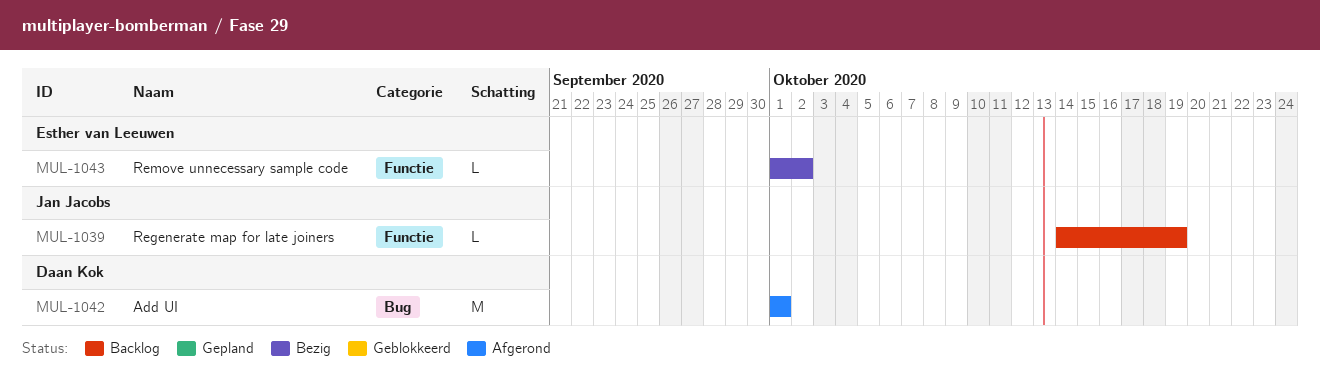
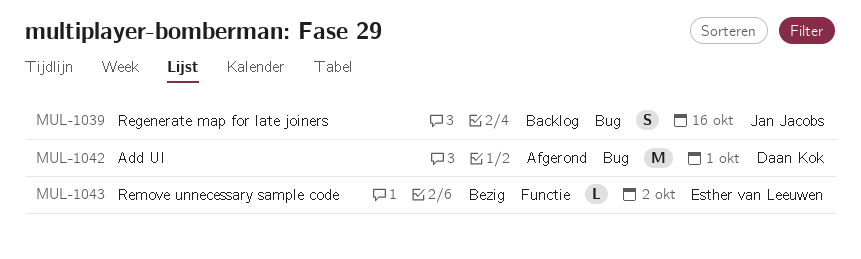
MUL-1039, label: Functie -> Bug
MUL-1039, estimate: L -> S
MUL-1039, due: Oct 19 -> Oct 16

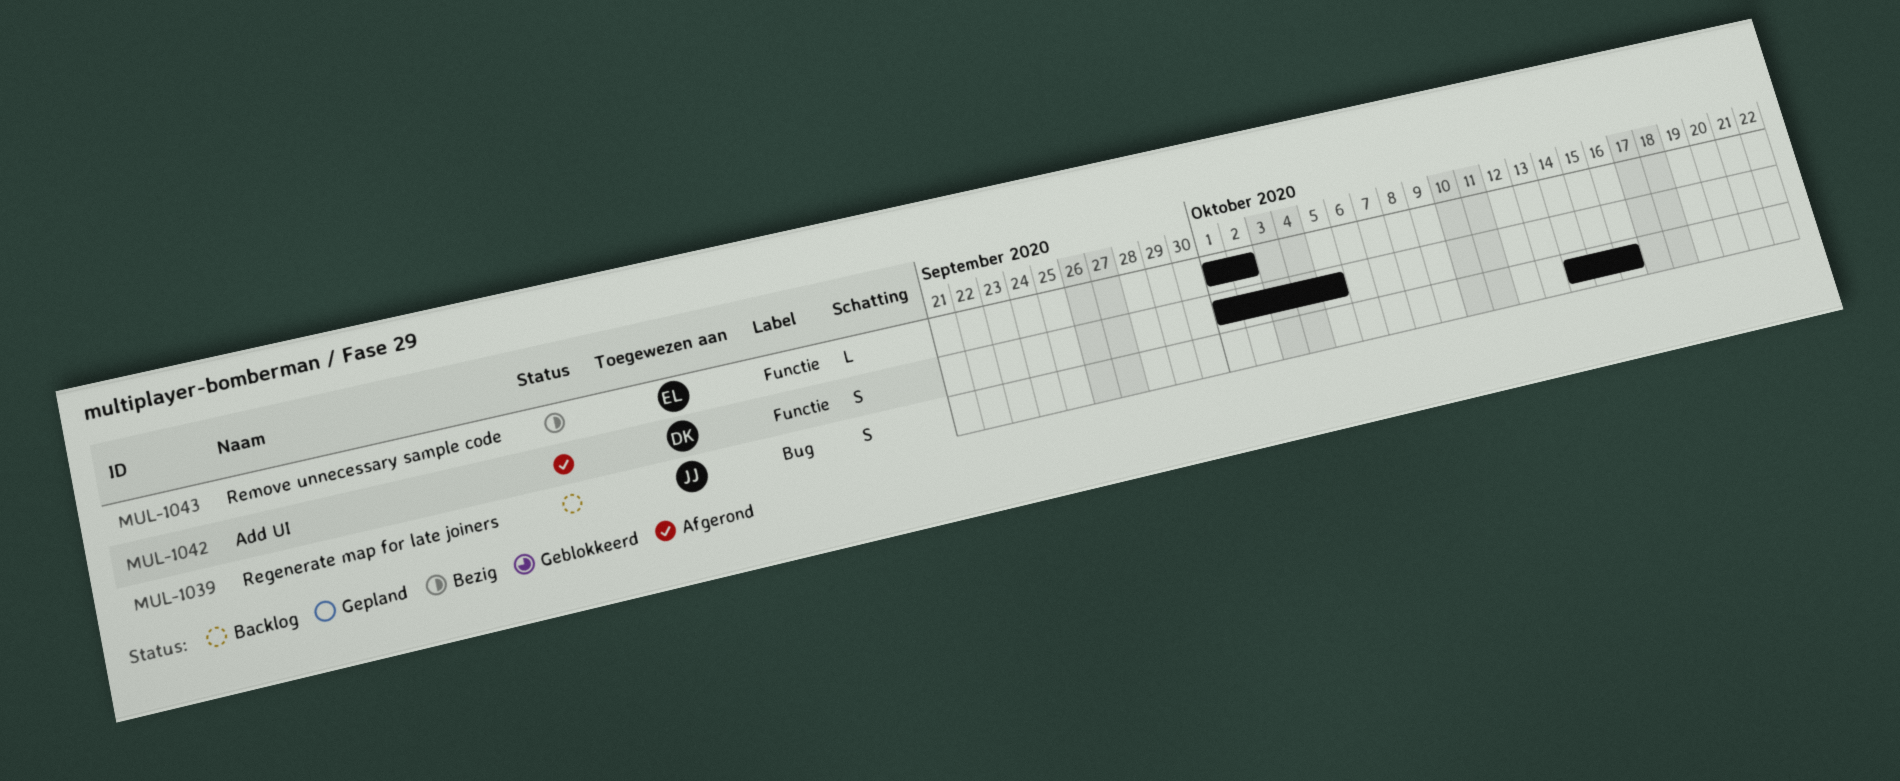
MUL-1042, label: Bug -> Functie
MUL-1042, estimate: M -> S
MUL-1042, due: Oct 1 -> Oct 5

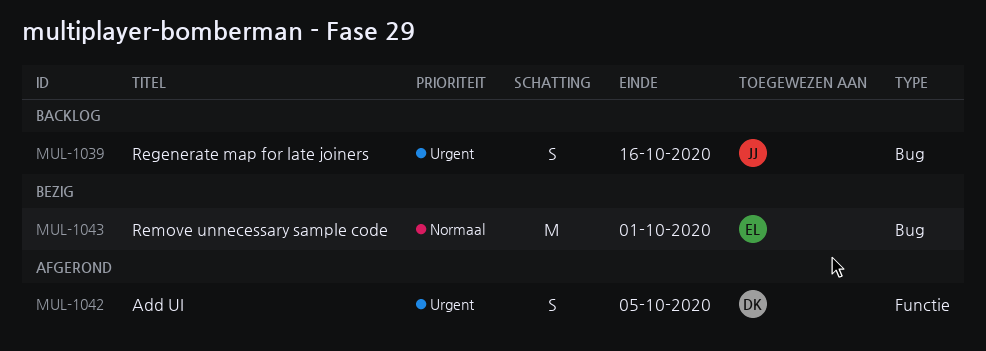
MUL-1043, label: Functie -> Bug
MUL-1043, estimate: L -> M
MUL-1043, due: Oct 2 -> Oct 1

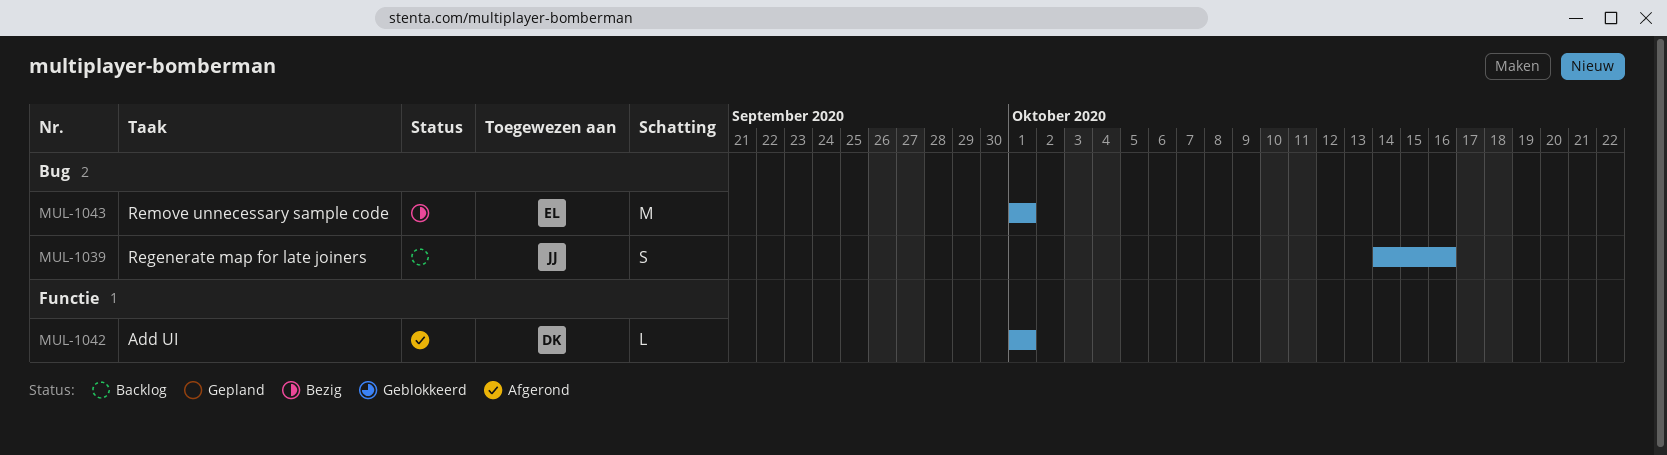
MUL-1042, estimate: S -> L
MUL-1042, due: Oct 5 -> Oct 1

